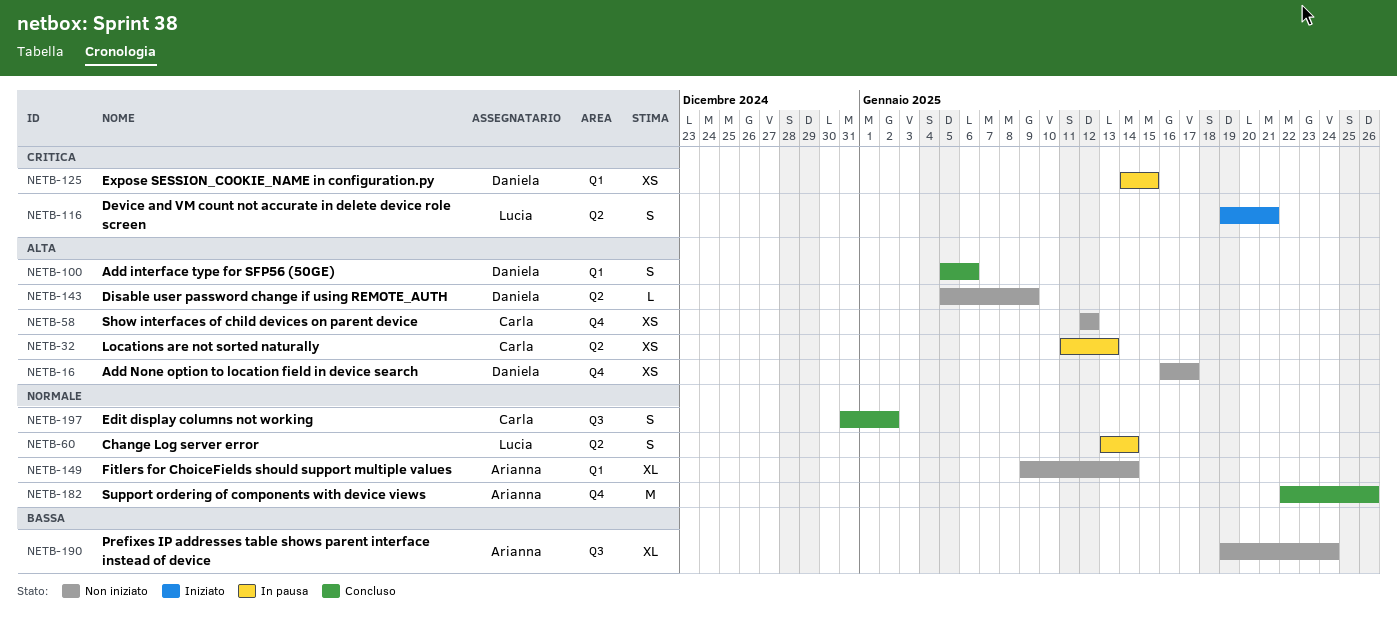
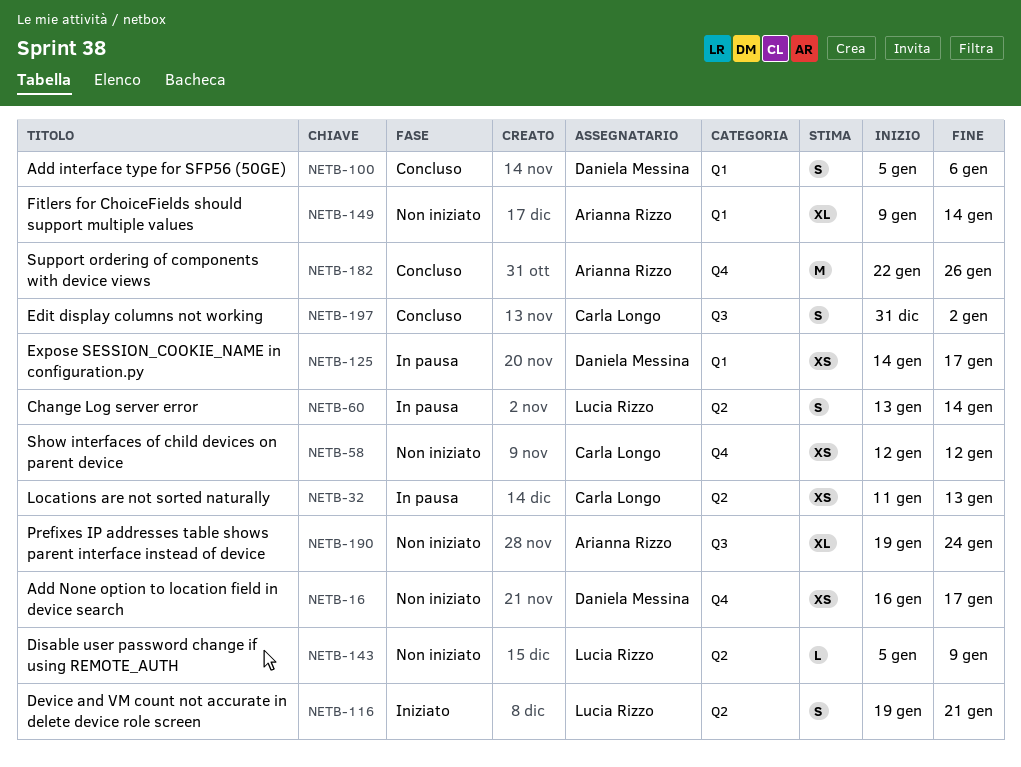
NETB-125, due: Jan 15 -> Jan 17
NETB-143, owner: Daniela Messina -> Lucia Rizzo

